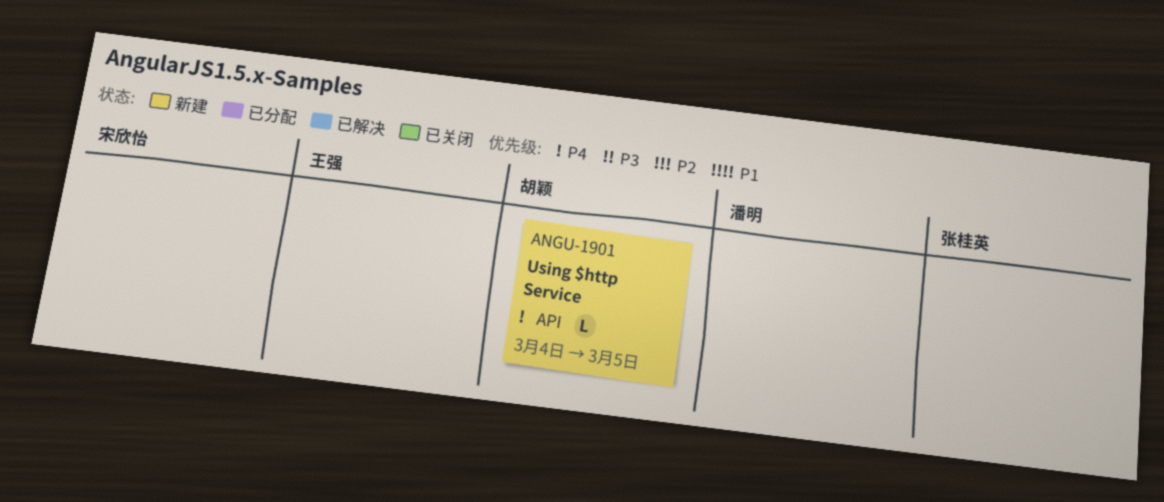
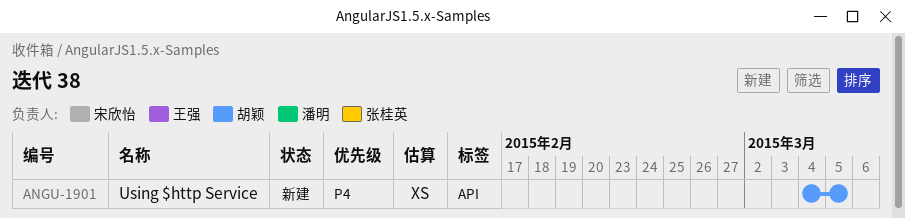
ANGU-1901, estimate: L -> XS

